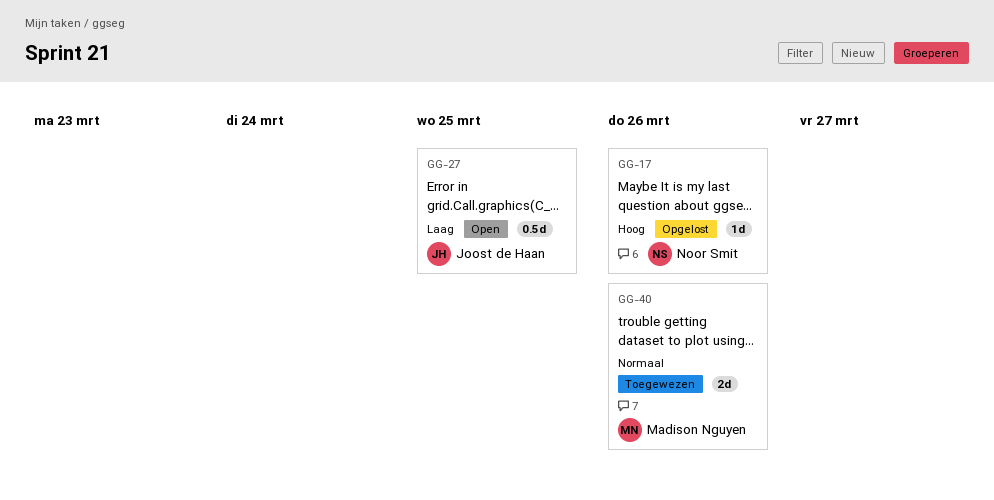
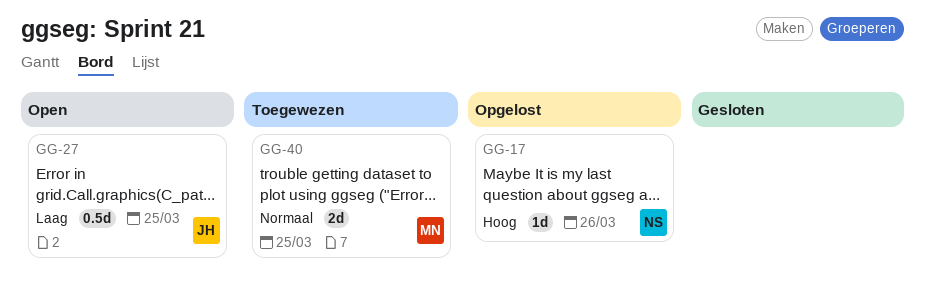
GG-40, due: Mar 26 -> Mar 25

